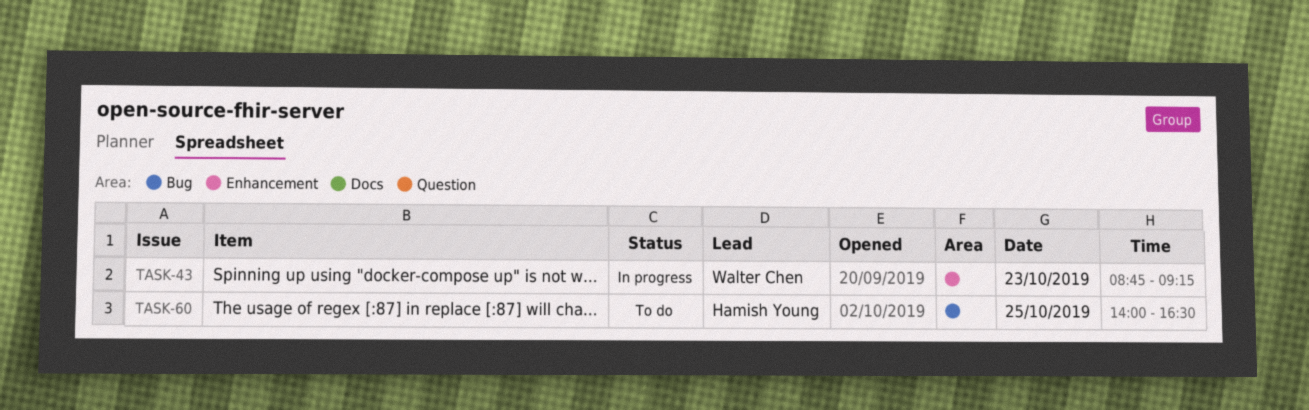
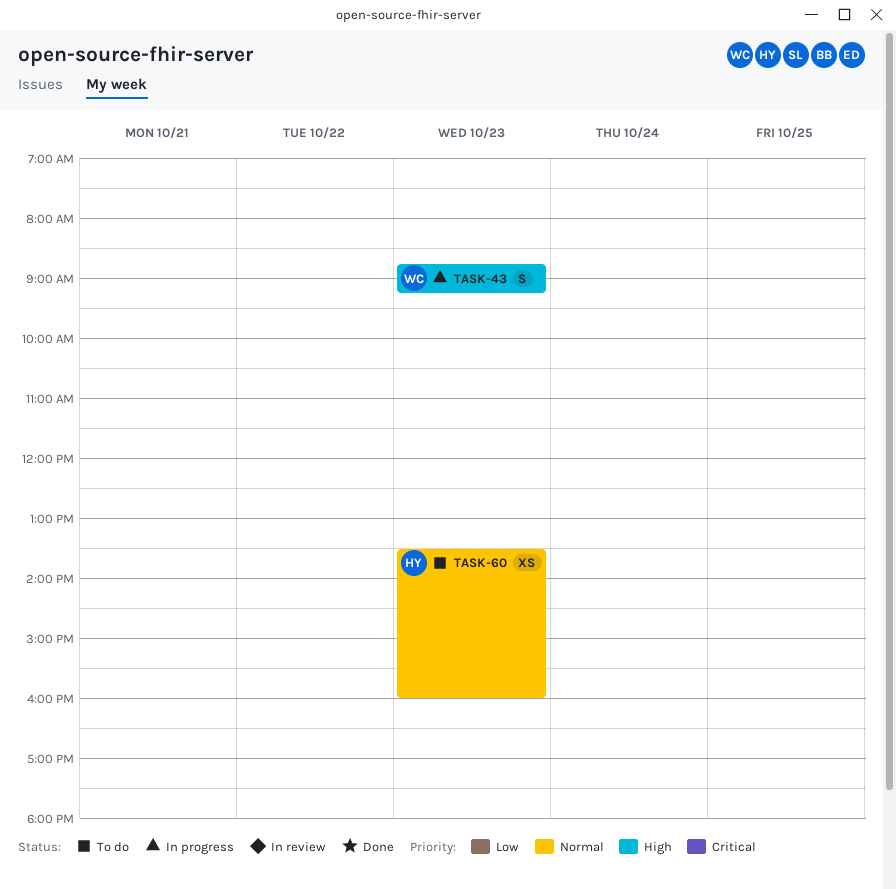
TASK-60, day: Oct 25 -> Oct 23
TASK-60, begins: 14:00 -> 13:30
TASK-60, ends: 16:30 -> 16:00

